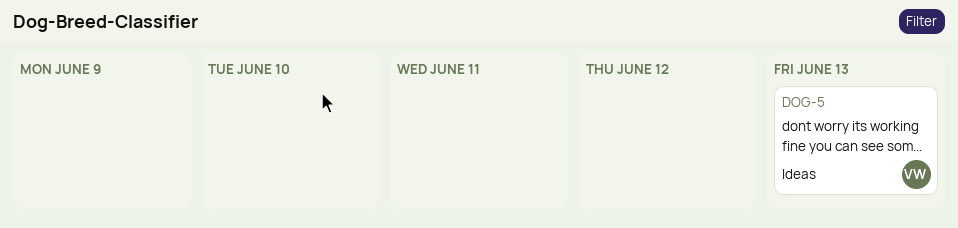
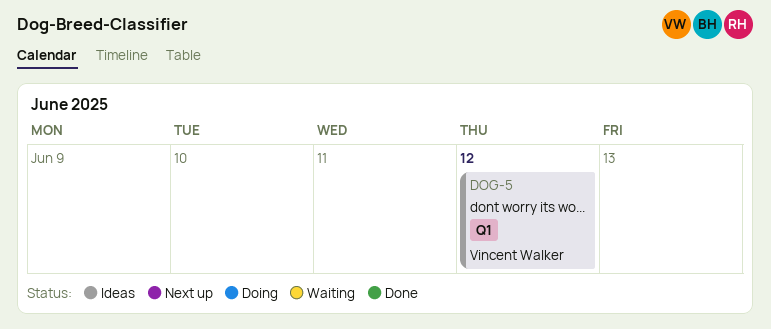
DOG-5, due: Jun 13 -> Jun 12

